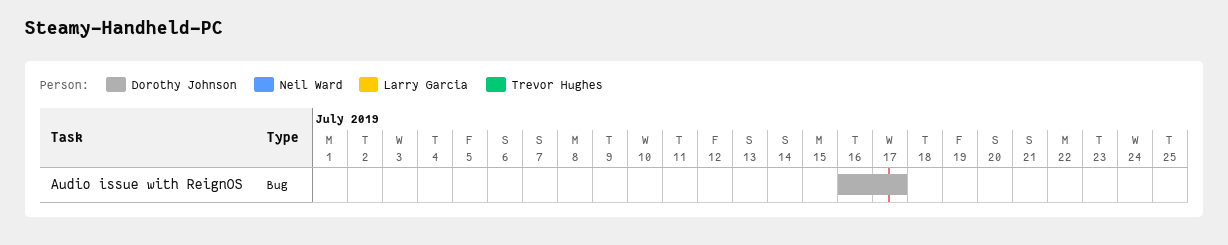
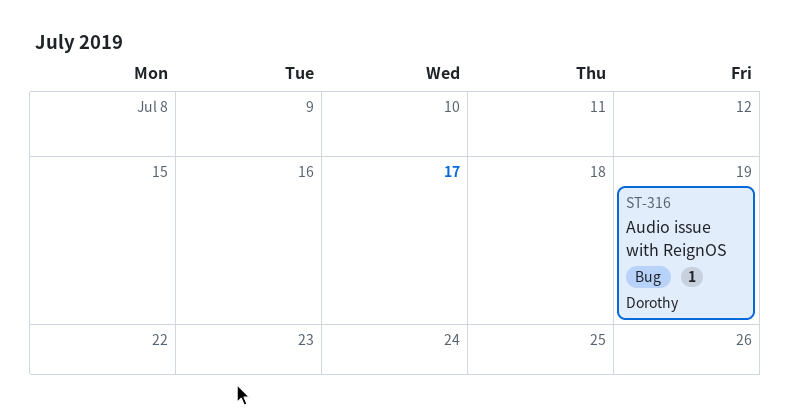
Audio issue with ReignOS, due: Jul 17 -> Jul 19

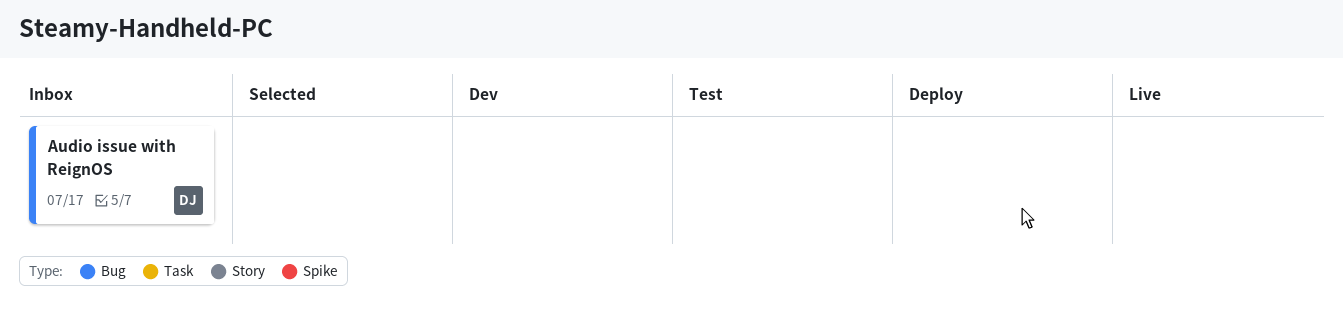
Audio issue with ReignOS, due: Jul 19 -> Jul 17

